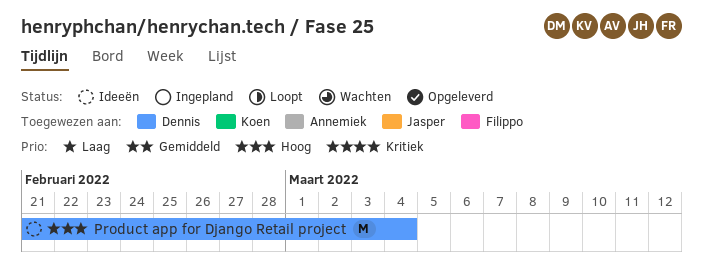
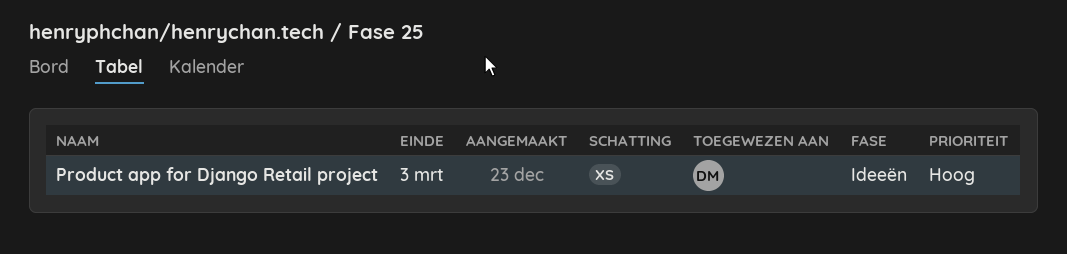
Product app for Django Retail project, estimate: M -> XS
Product app for Django Retail project, due: Mar 4 -> Mar 3

